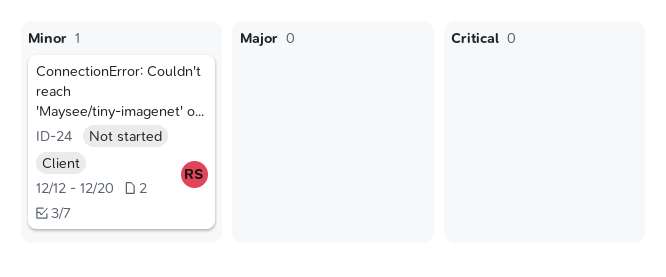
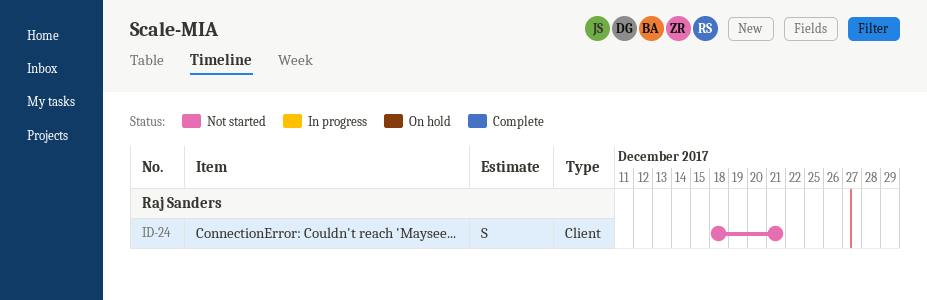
ID-24, start: Dec 12 -> Dec 18
ID-24, due: Dec 20 -> Dec 21

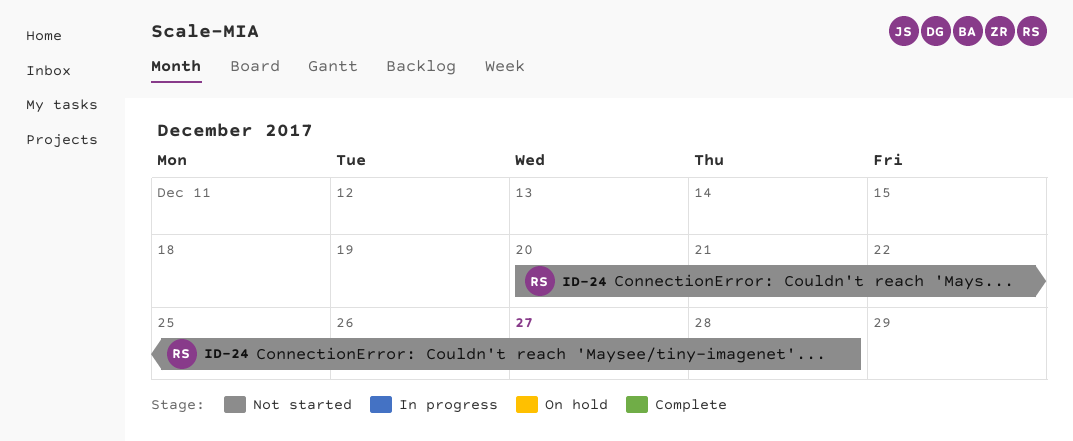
ID-24, start: Dec 18 -> Dec 20
ID-24, due: Dec 21 -> Dec 28

